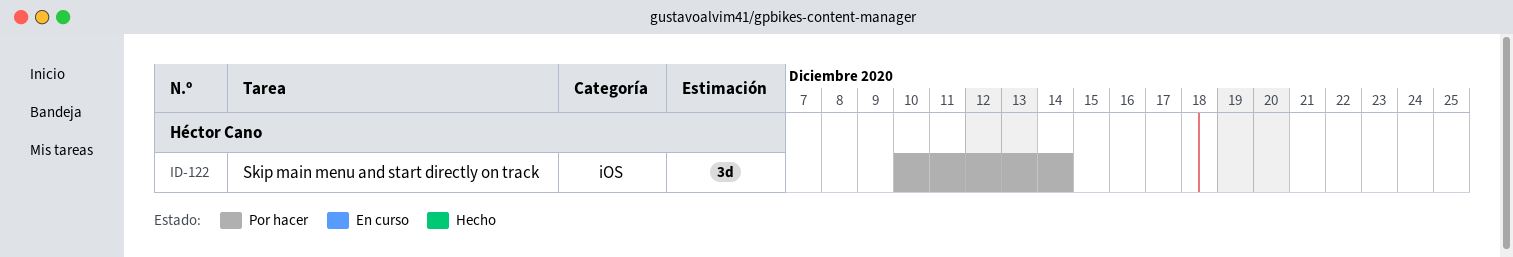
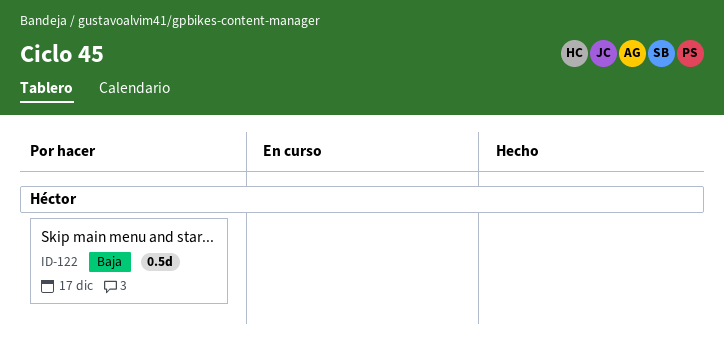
ID-122, estimate: 3d -> 0.5d
ID-122, due: Dec 14 -> Dec 17

